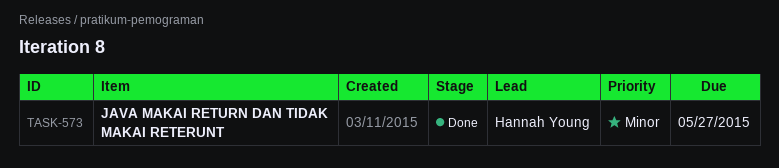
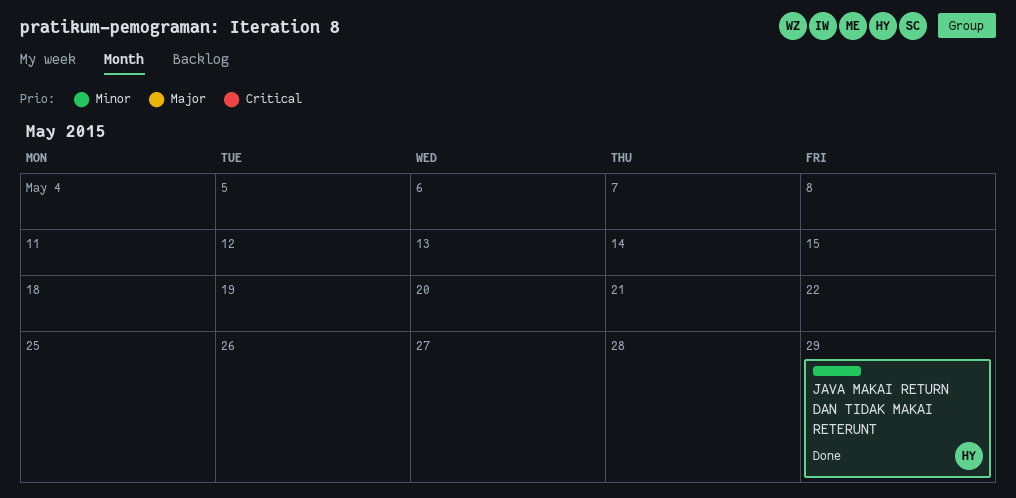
JAVA MAKAI RETURN DAN TIDAK MAKAI RETERUNT, due: May 27 -> May 29

